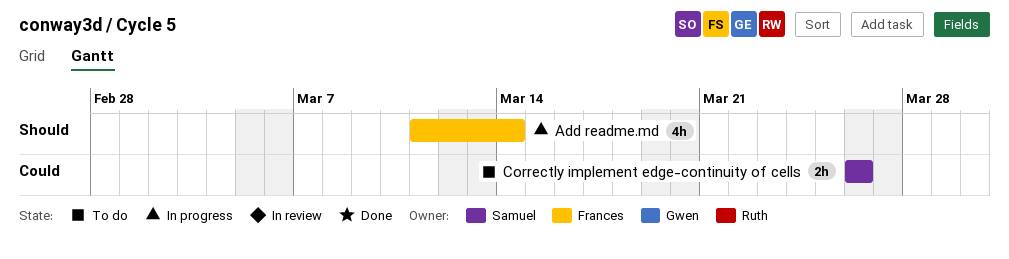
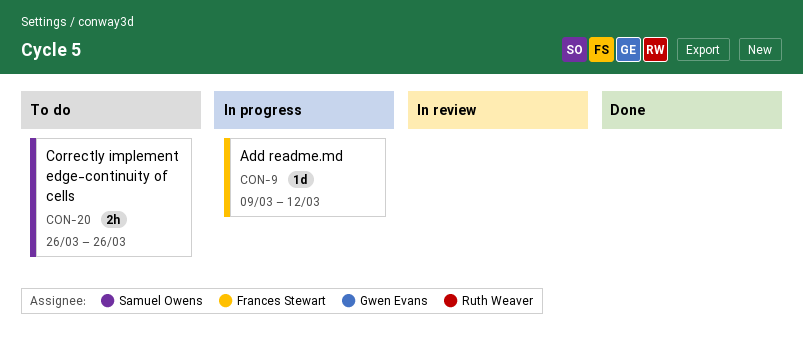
Add readme.md, estimate: 4h -> 1d
Add readme.md, start: Mar 11 -> Mar 9
Add readme.md, due: Mar 14 -> Mar 12

